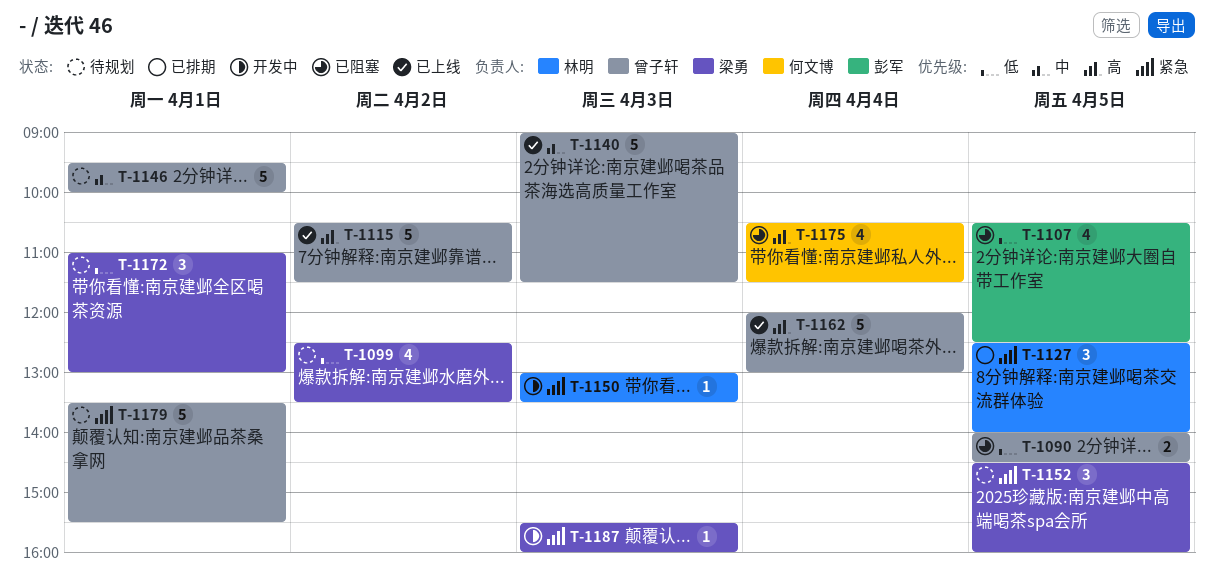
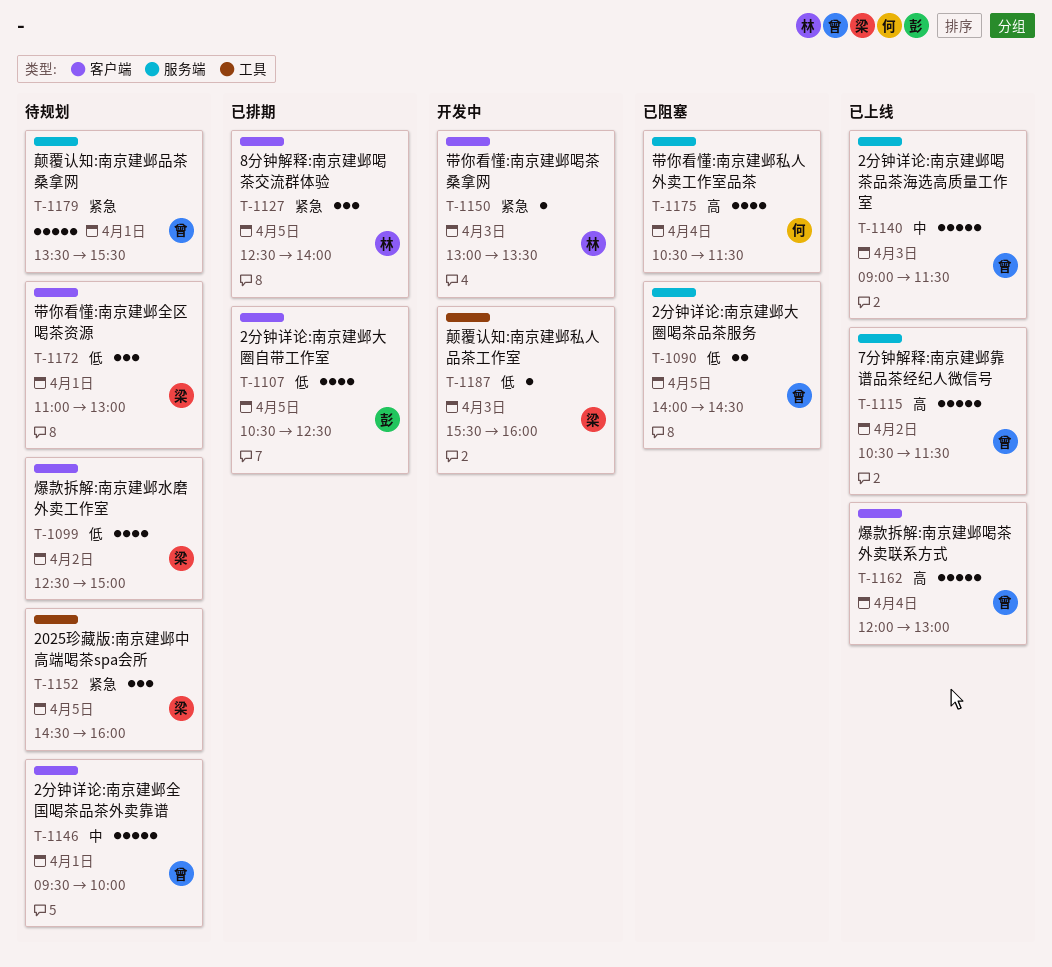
T-1099, ends: 13:30 -> 15:00
T-1107, status: 已阻塞 -> 已排期
T-1187, priority: 紧急 -> 低

